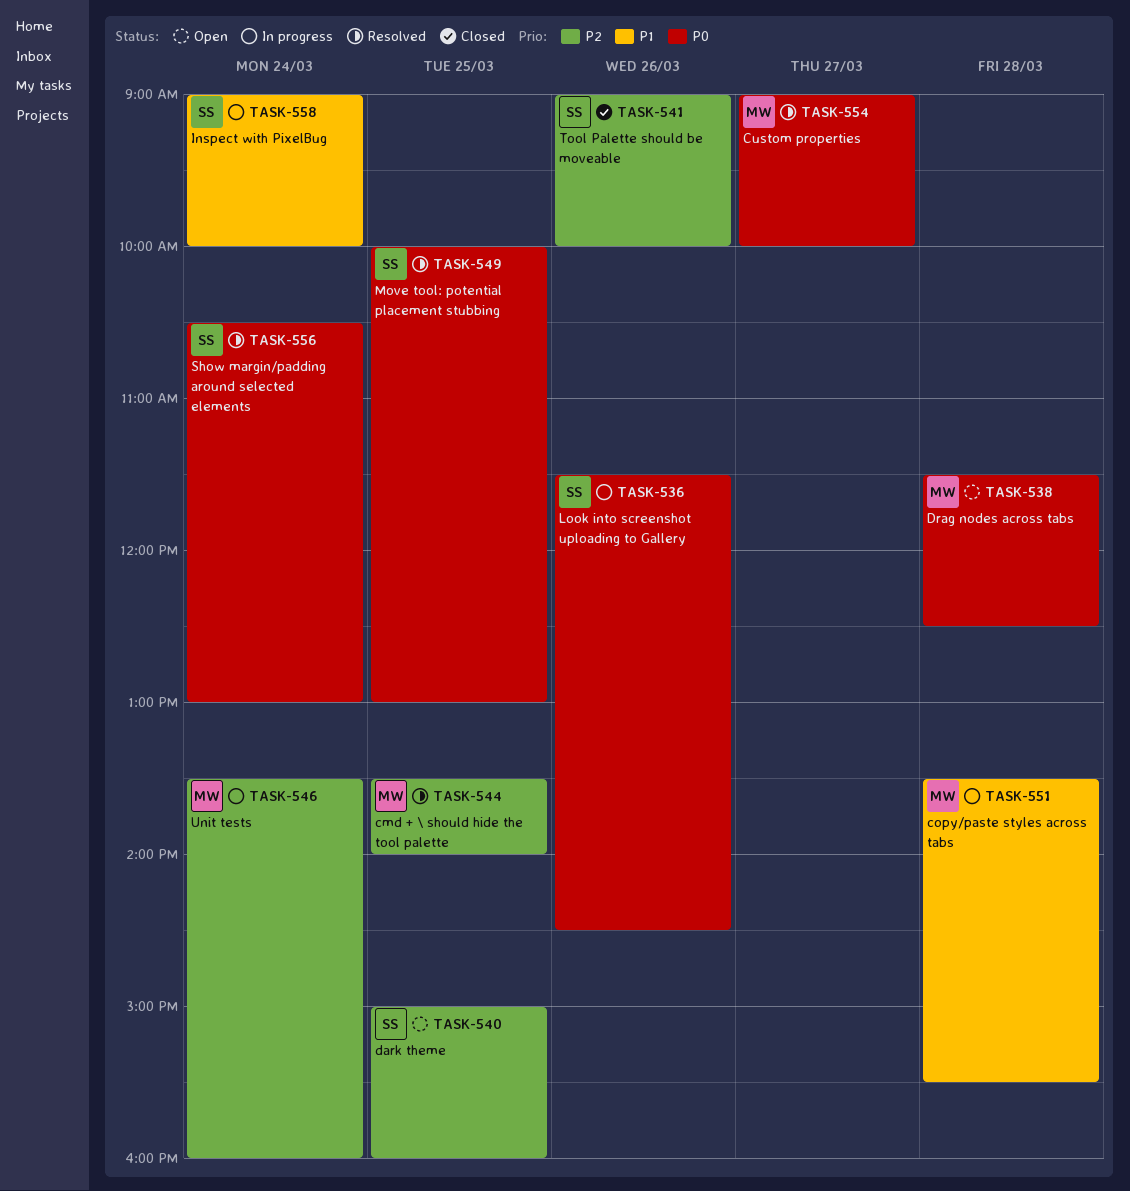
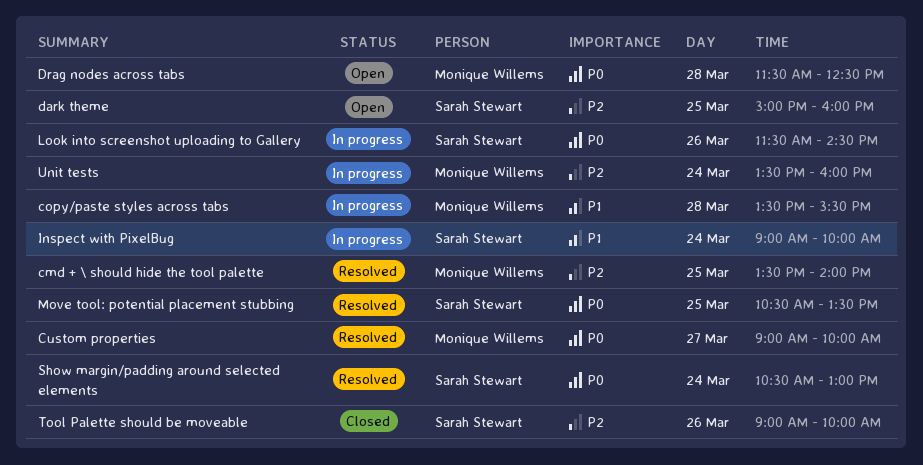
Move tool: potential placement stubbing, begins: 10:00 -> 10:30
Move tool: potential placement stubbing, ends: 13:00 -> 13:30

